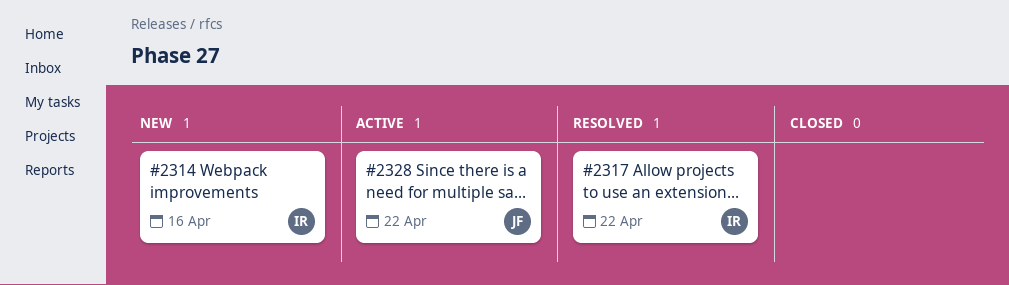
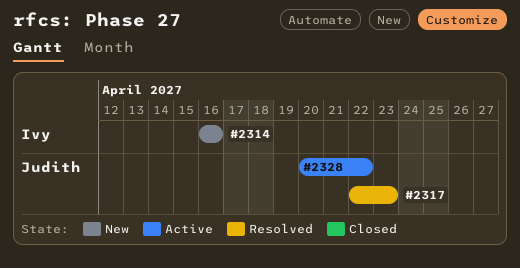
#2317, owner: Ivy -> Judith
#2317, due: Apr 22 -> Apr 23

